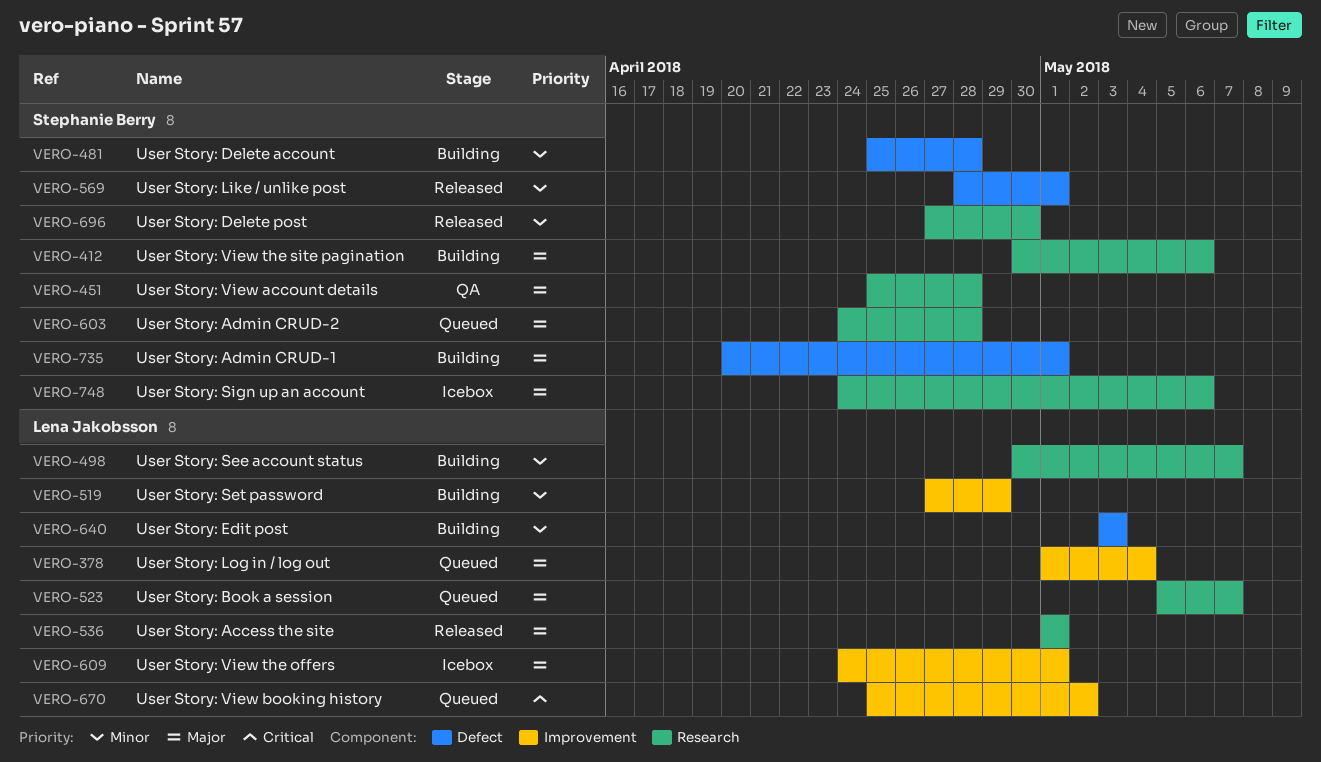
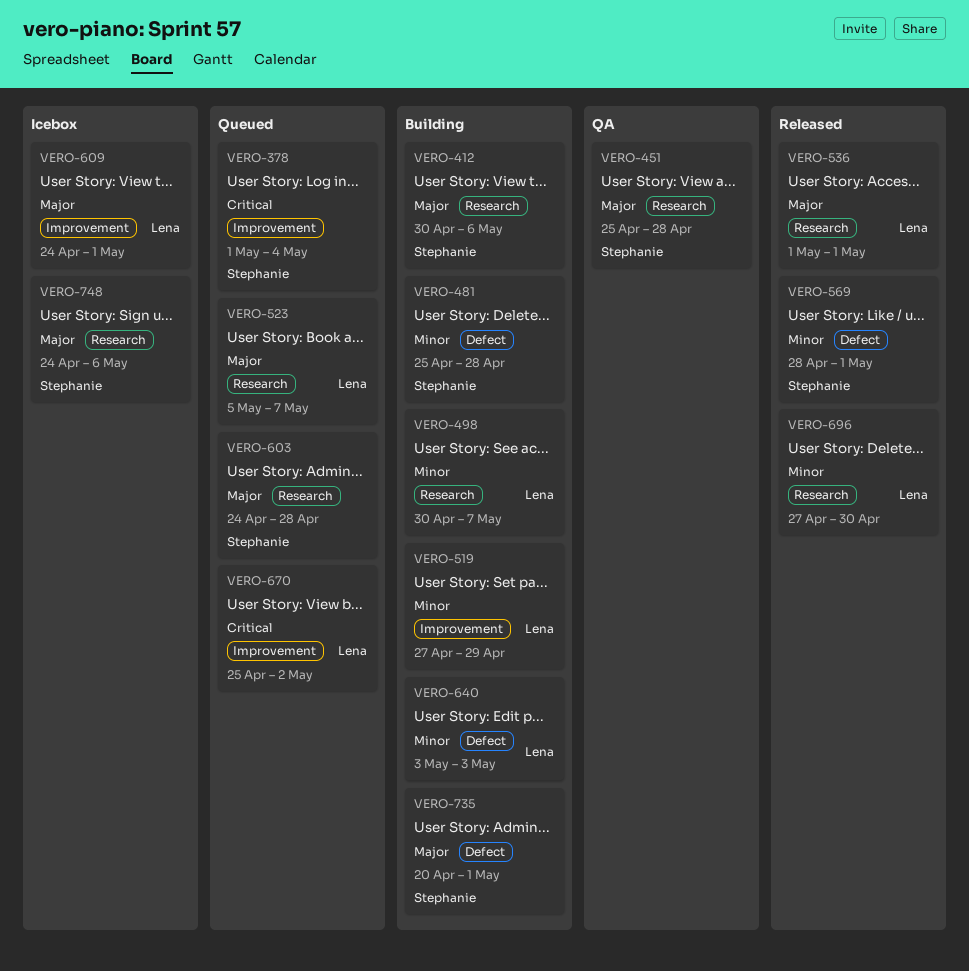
VERO-378, owner: Lena Jakobsson -> Stephanie Berry
VERO-378, priority: Major -> Critical
VERO-696, owner: Stephanie Berry -> Lena Jakobsson

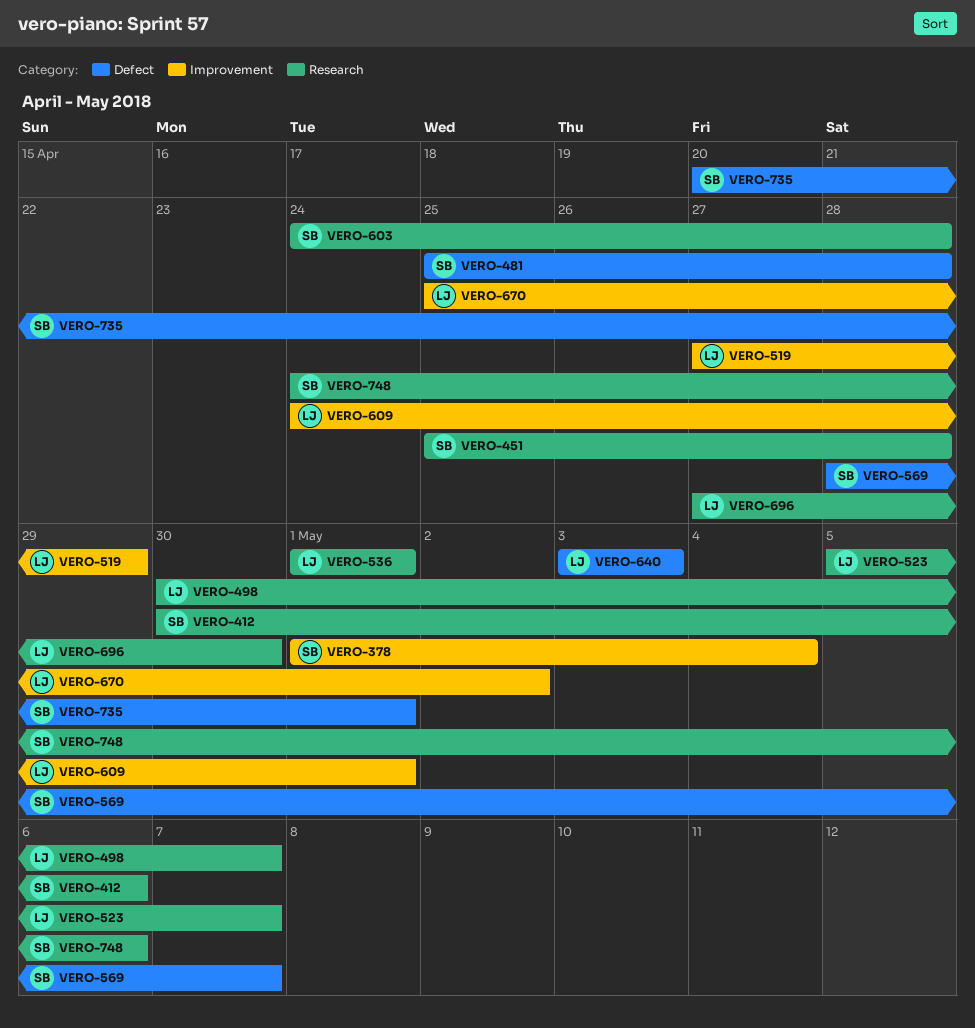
VERO-569, due: May 1 -> May 7

